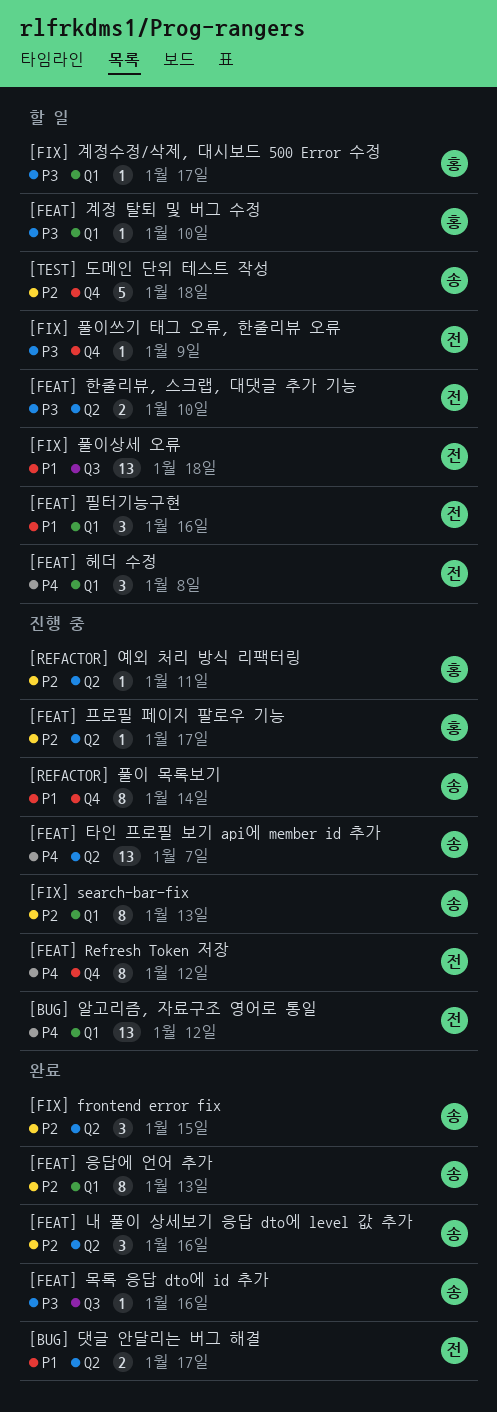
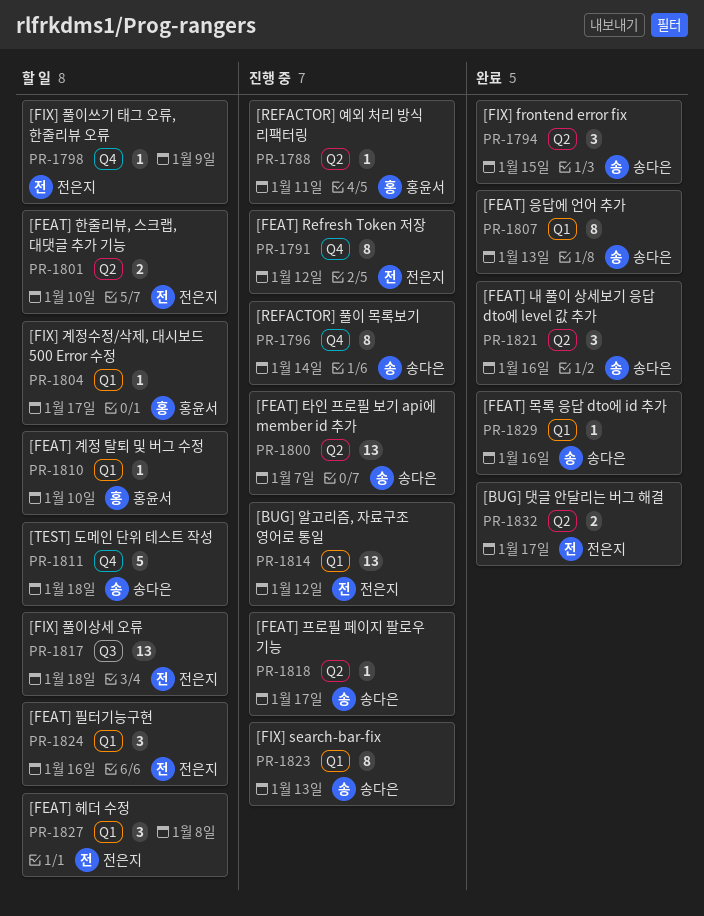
[FEAT] 목록 응답 dto에 id 추가, label: Q3 -> Q1
[FEAT] 프로필 페이지 팔로우 기능, owner: 홍윤서 -> 송다은

